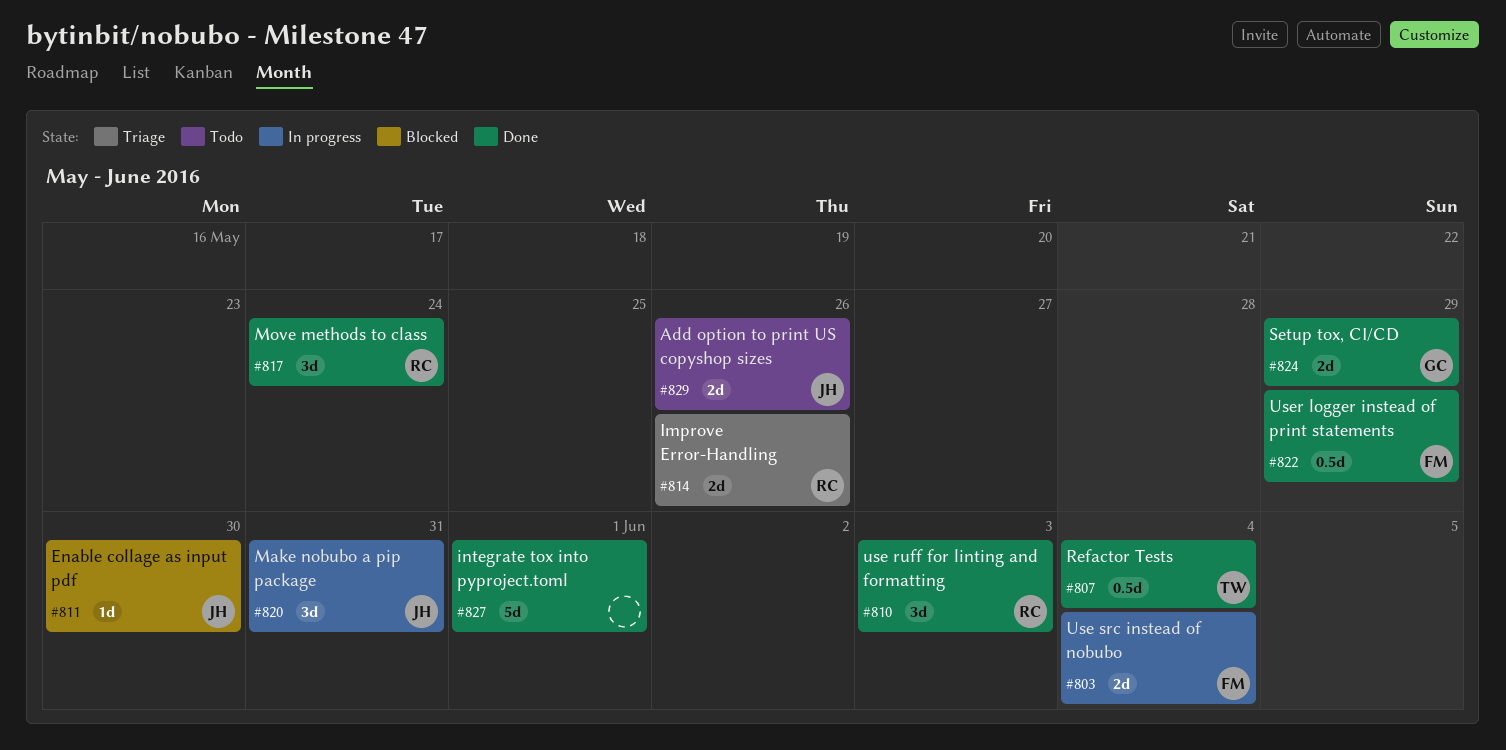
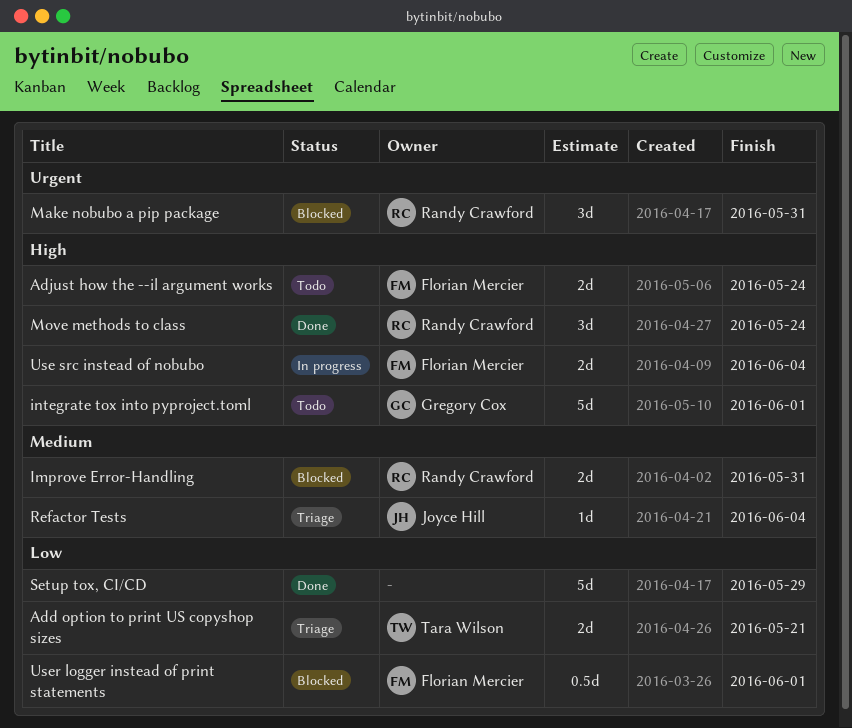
Add option to print US copyshop sizes, status: Todo -> Triage
Add option to print US copyshop sizes, owner: Joyce Hill -> Tara Wilson
Add option to print US copyshop sizes, due: May 26 -> May 21
Adjust how the --il argument works: none -> present
Enable collage as input pdf: present -> none
Improve Error-Handling, status: Triage -> Blocked
Improve Error-Handling, due: May 26 -> May 31
integrate tox into pyproject.toml, status: Done -> Todo
integrate tox into pyproject.toml, owner: none -> Gregory Cox
Make nobubo a pip package, status: In progress -> Blocked
Make nobubo a pip package, owner: Joyce Hill -> Randy Crawford
Refactor Tests, status: Done -> Triage
Refactor Tests, owner: Tara Wilson -> Joyce Hill
Refactor Tests, estimate: 0.5d -> 1d
Setup tox, CI/CD, owner: Gregory Cox -> none
Setup tox, CI/CD, estimate: 2d -> 5d
use ruff for linting and formatting: present -> none
User logger instead of print statements, status: Done -> Blocked
User logger instead of print statements, due: May 29 -> Jun 1

